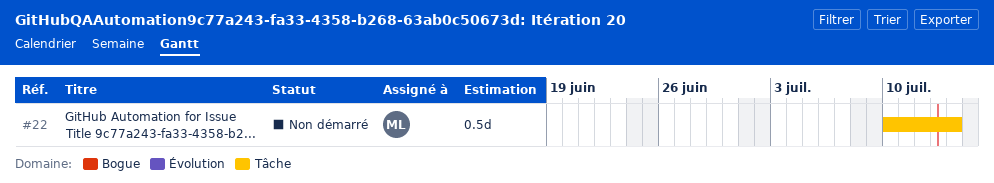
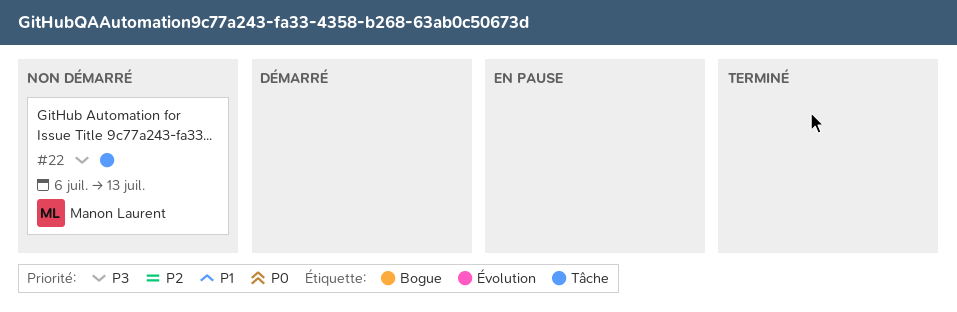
#22, start: Jul 10 -> Jul 6
#22, due: Jul 14 -> Jul 13

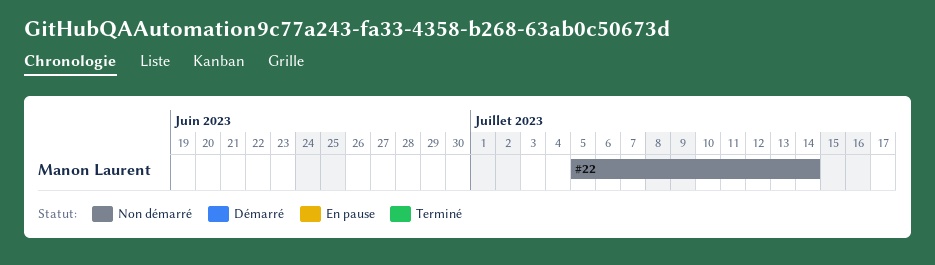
#22, start: Jul 6 -> Jul 5
#22, due: Jul 13 -> Jul 14

